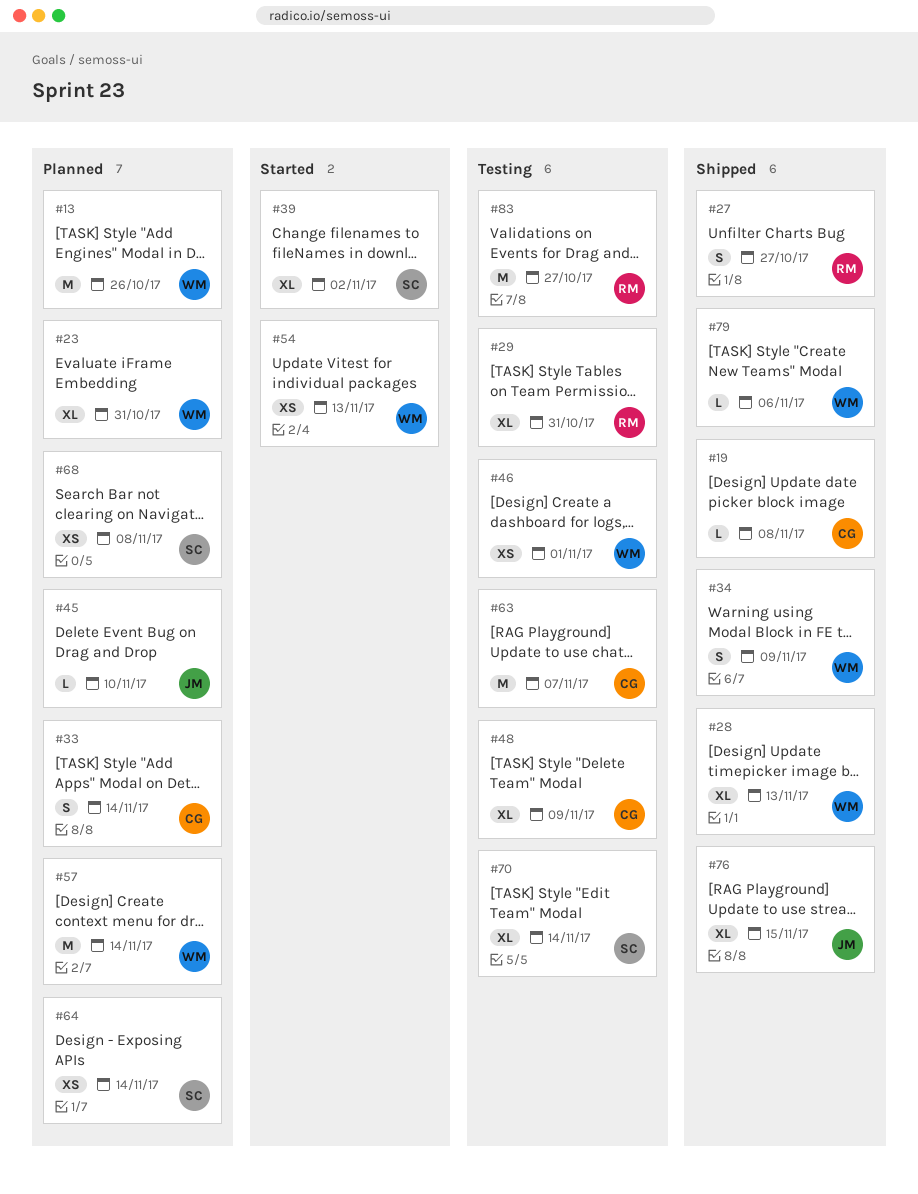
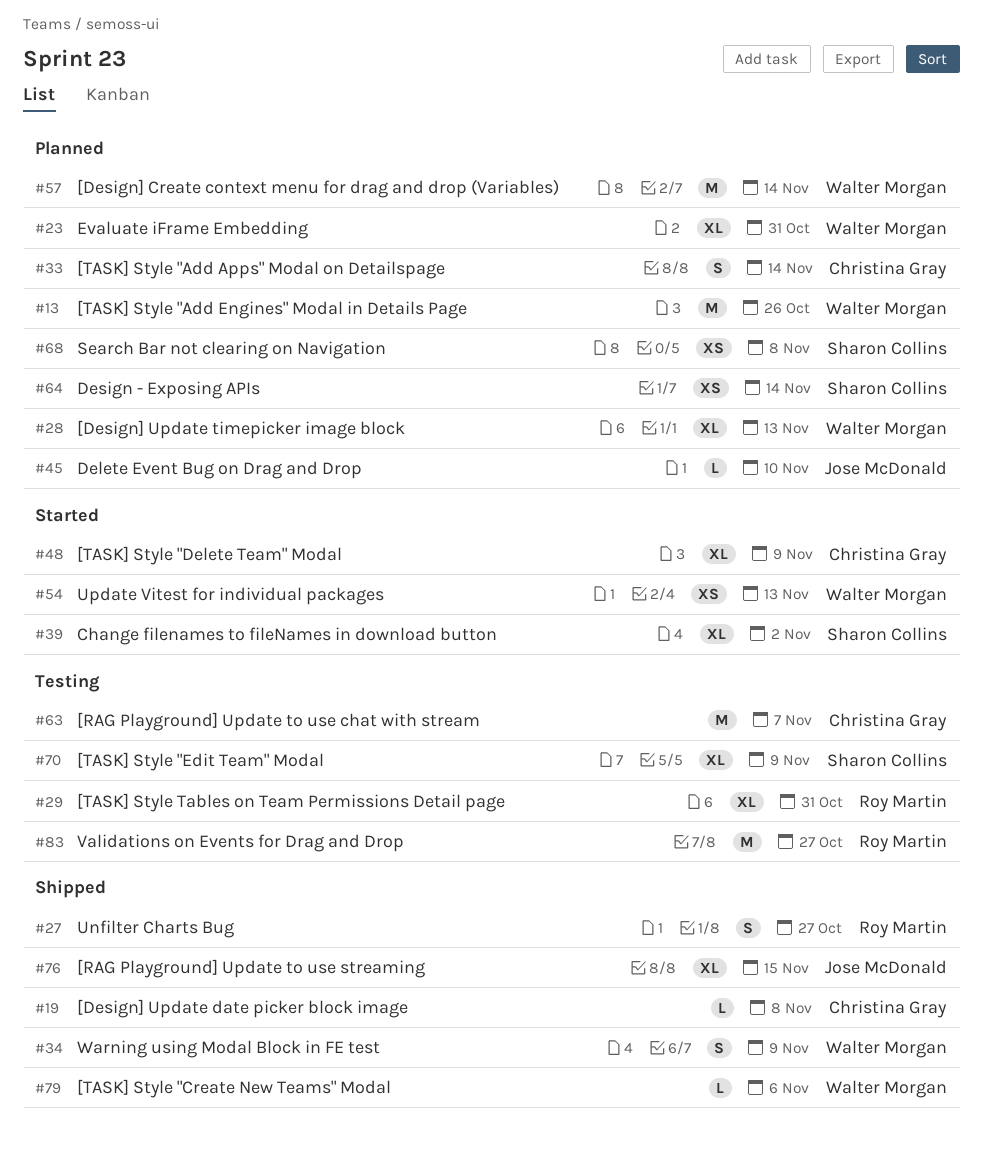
#28, status: Shipped -> Planned
#46: present -> none
#48, status: Testing -> Started
#70, due: Nov 14 -> Nov 9

